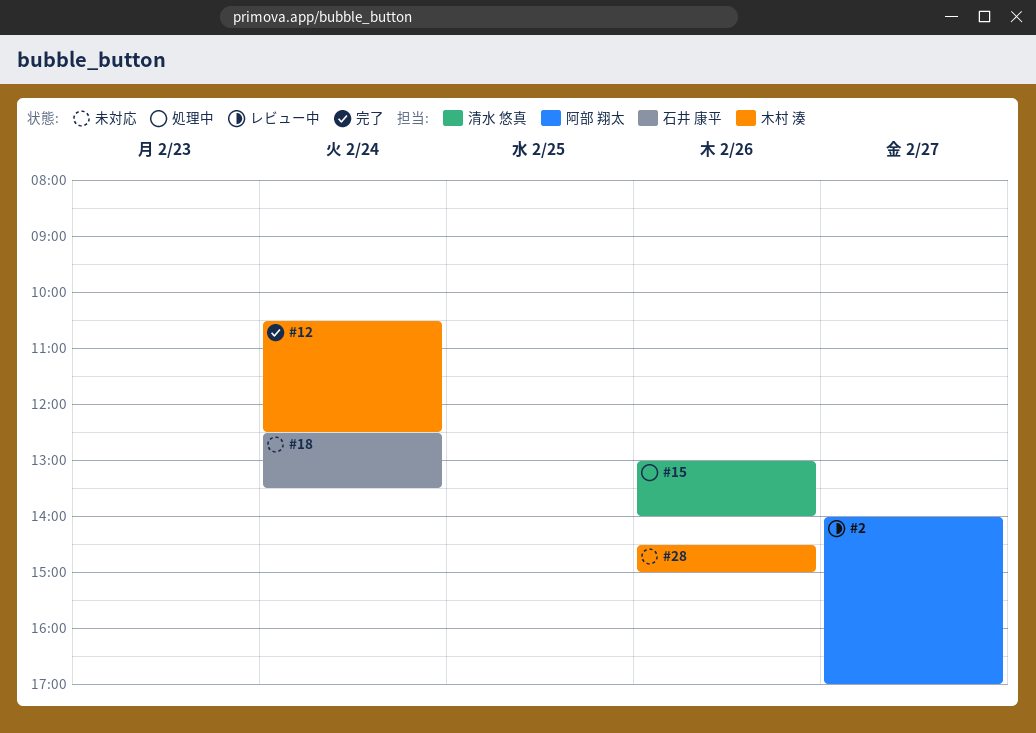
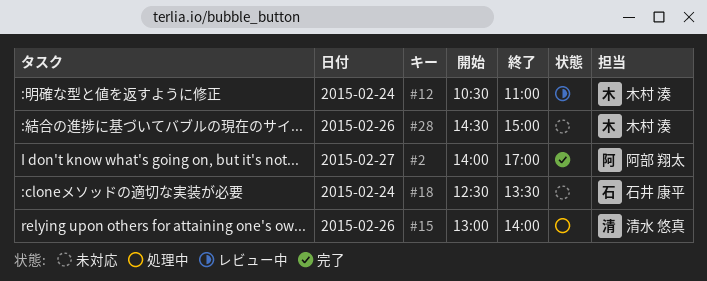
#2, status: レビュー中 -> 完了
#12, status: 完了 -> レビュー中
#12, ends: 12:30 -> 11:00

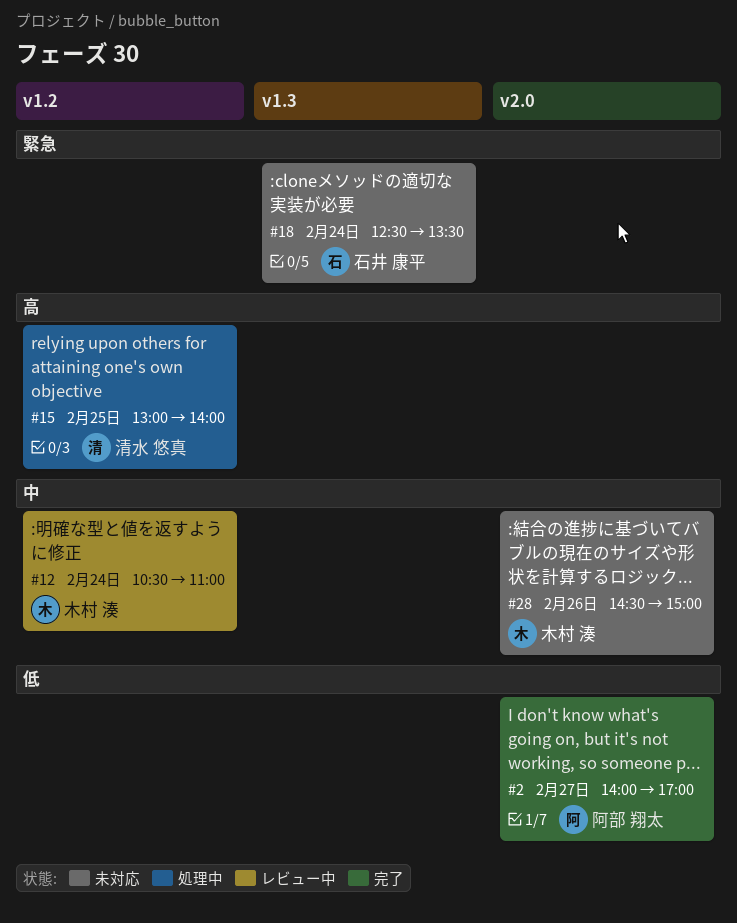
#15, day: Feb 26 -> Feb 25

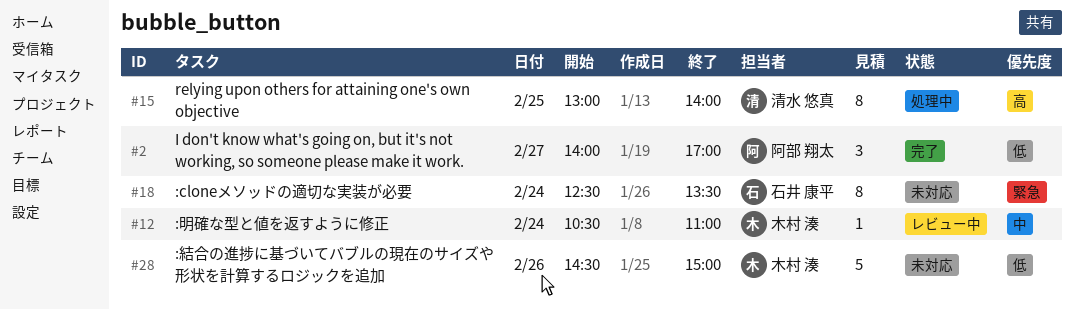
#28, priority: 中 -> 低

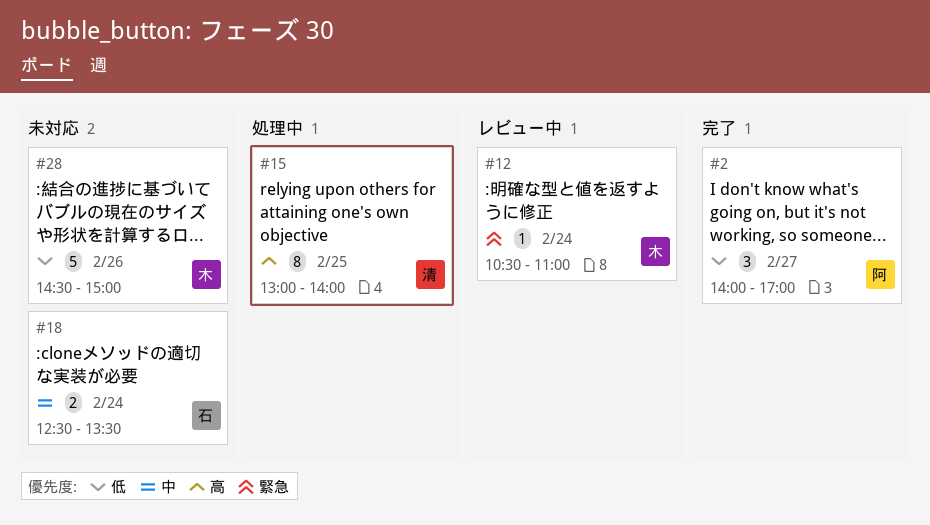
#12, priority: 中 -> 緊急
#18, priority: 緊急 -> 中
#18, estimate: 8 -> 2

